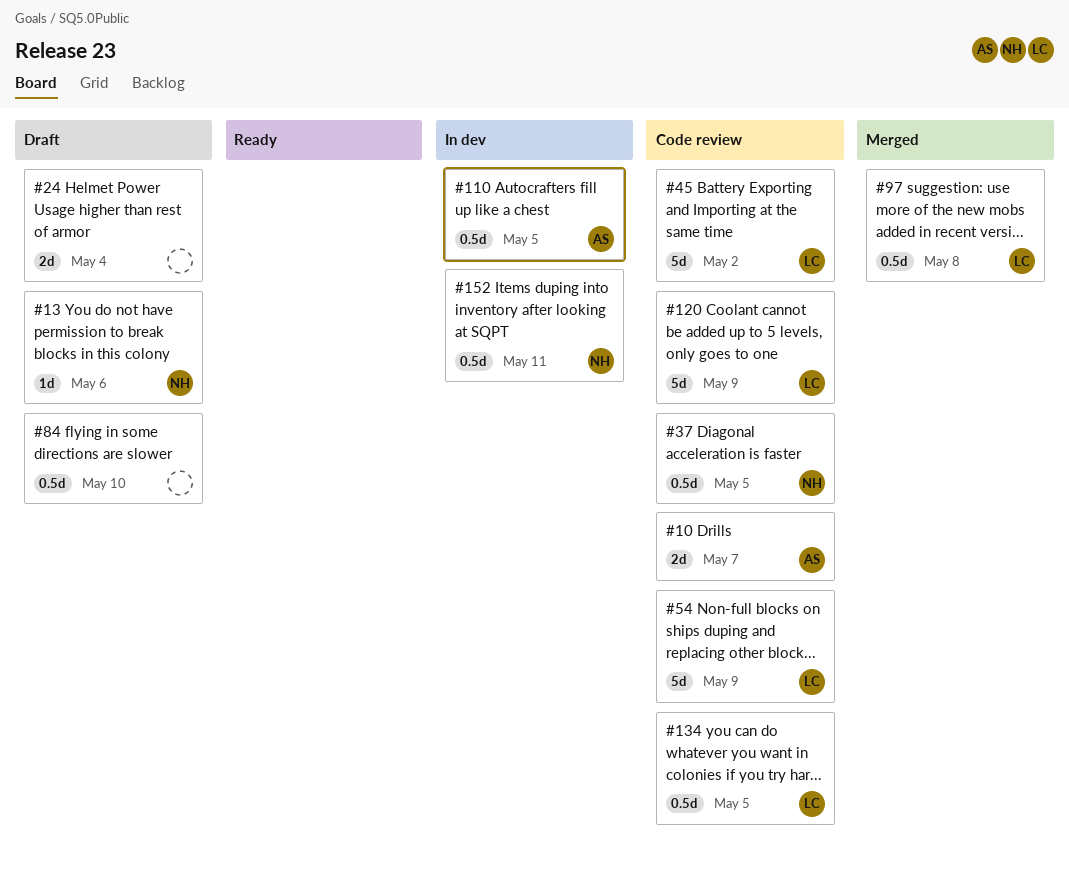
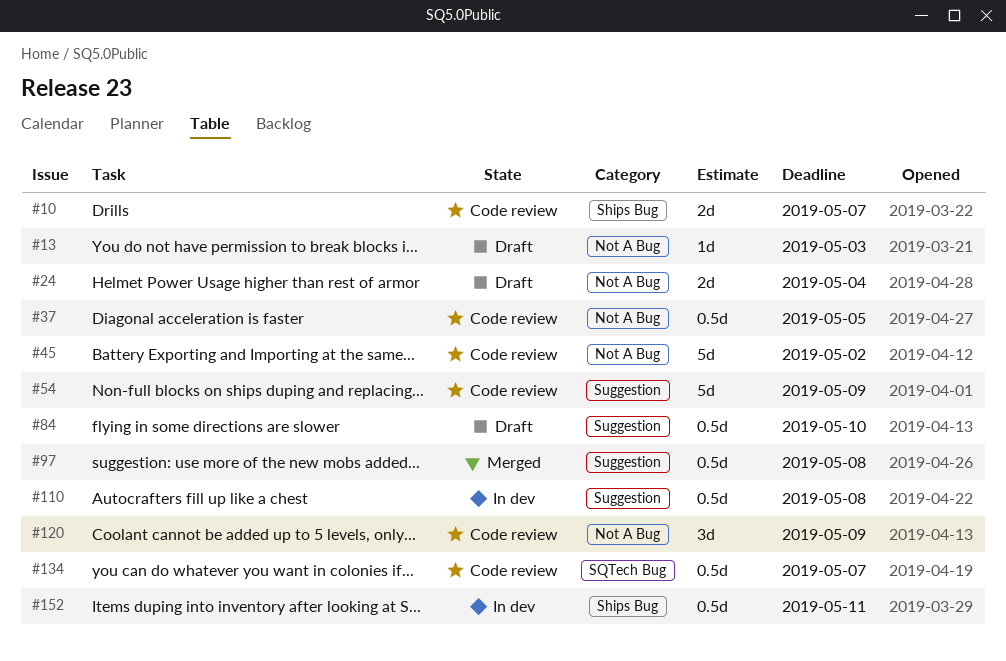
#13, due: May 6 -> May 3
#110, due: May 5 -> May 8
#120, estimate: 5d -> 3d
#134, due: May 5 -> May 7

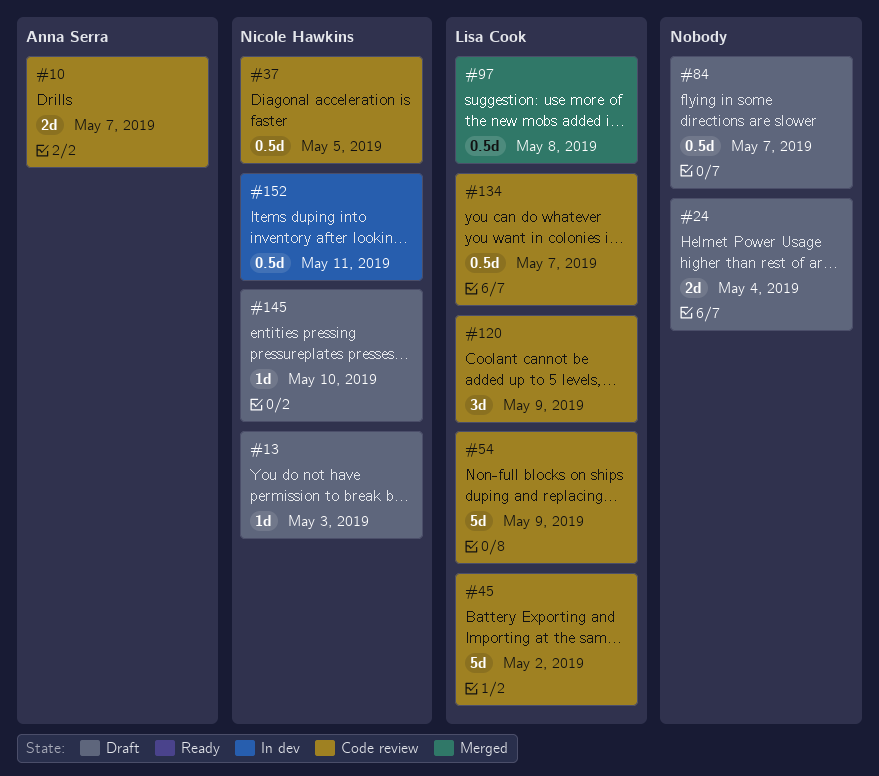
#84, due: May 10 -> May 7
#110: present -> none
#145: none -> present

